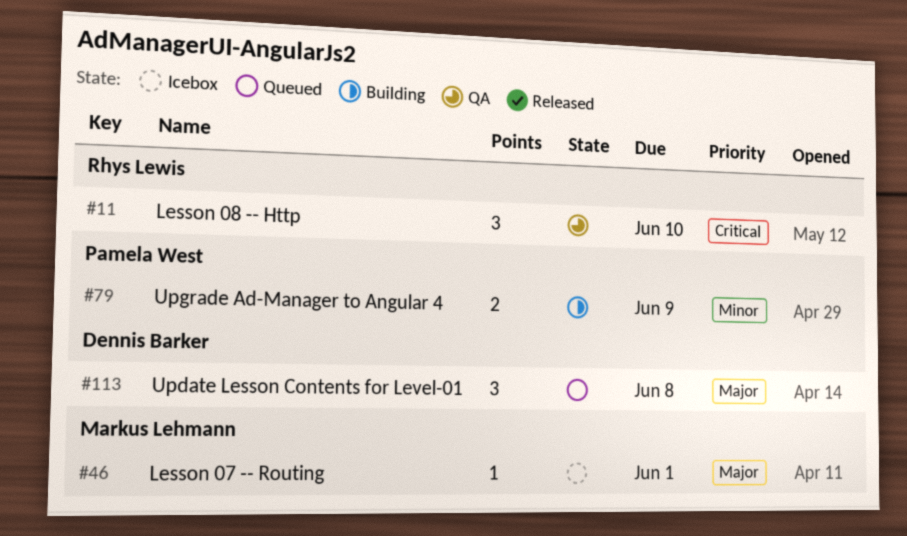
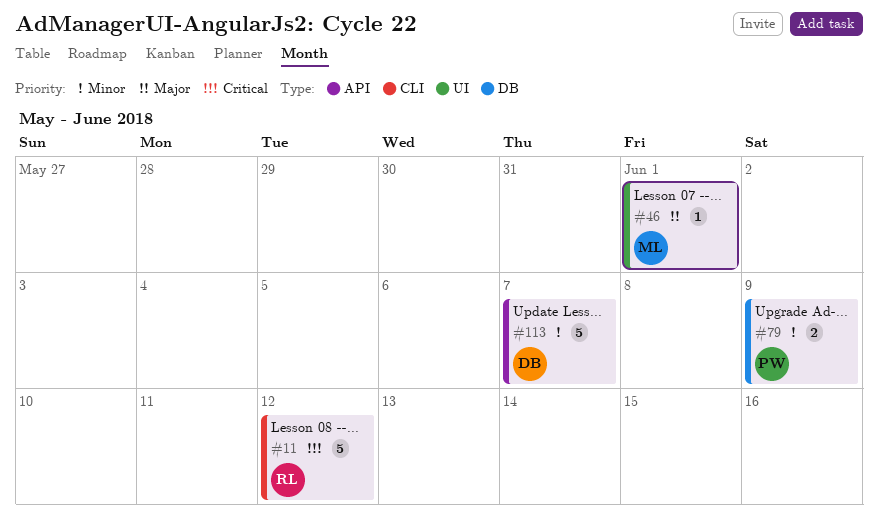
#11, estimate: 3 -> 5
#11, due: Jun 10 -> Jun 12
#113, priority: Major -> Minor
#113, estimate: 3 -> 5
#113, due: Jun 8 -> Jun 7

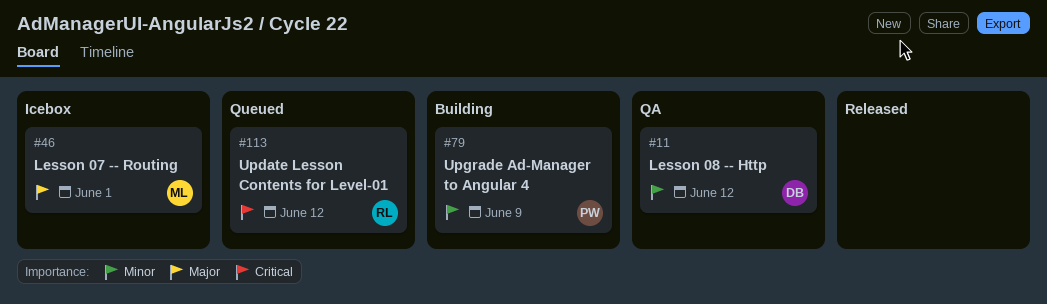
#11, owner: RL -> DB
#11, priority: Critical -> Minor
#113, owner: DB -> RL
#113, priority: Minor -> Critical
#113, due: Jun 7 -> Jun 12

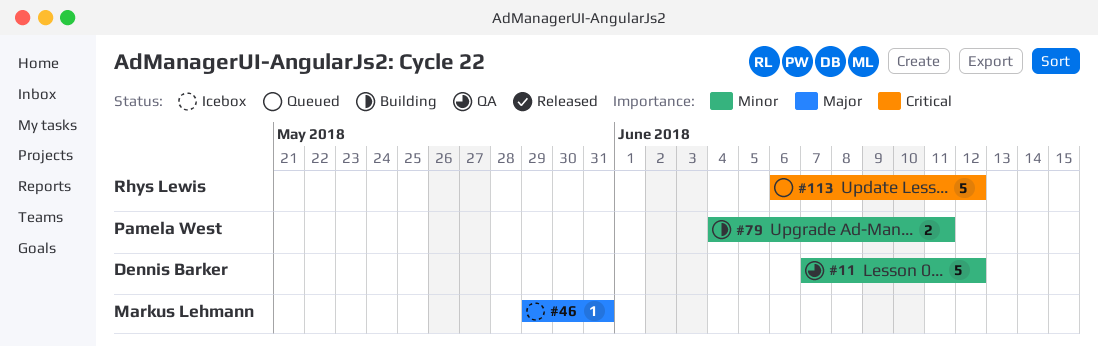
#46, due: Jun 1 -> May 31
#79, due: Jun 9 -> Jun 11

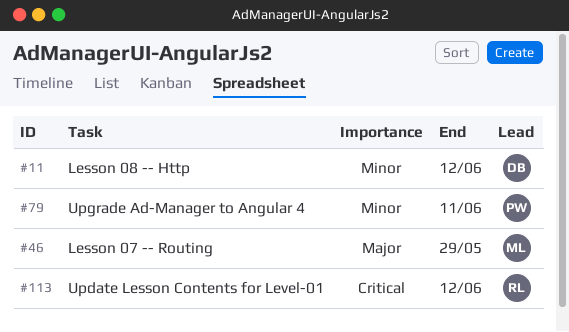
#46, due: May 31 -> May 29

